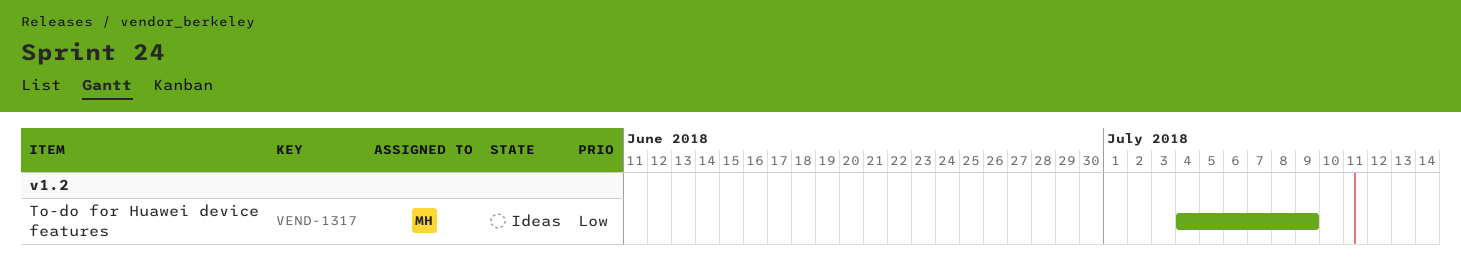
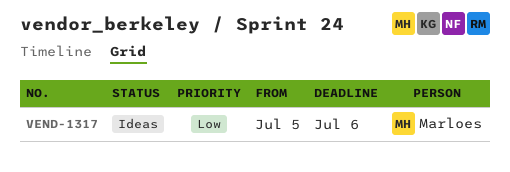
VEND-1317, start: Jul 4 -> Jul 5
VEND-1317, due: Jul 9 -> Jul 6

